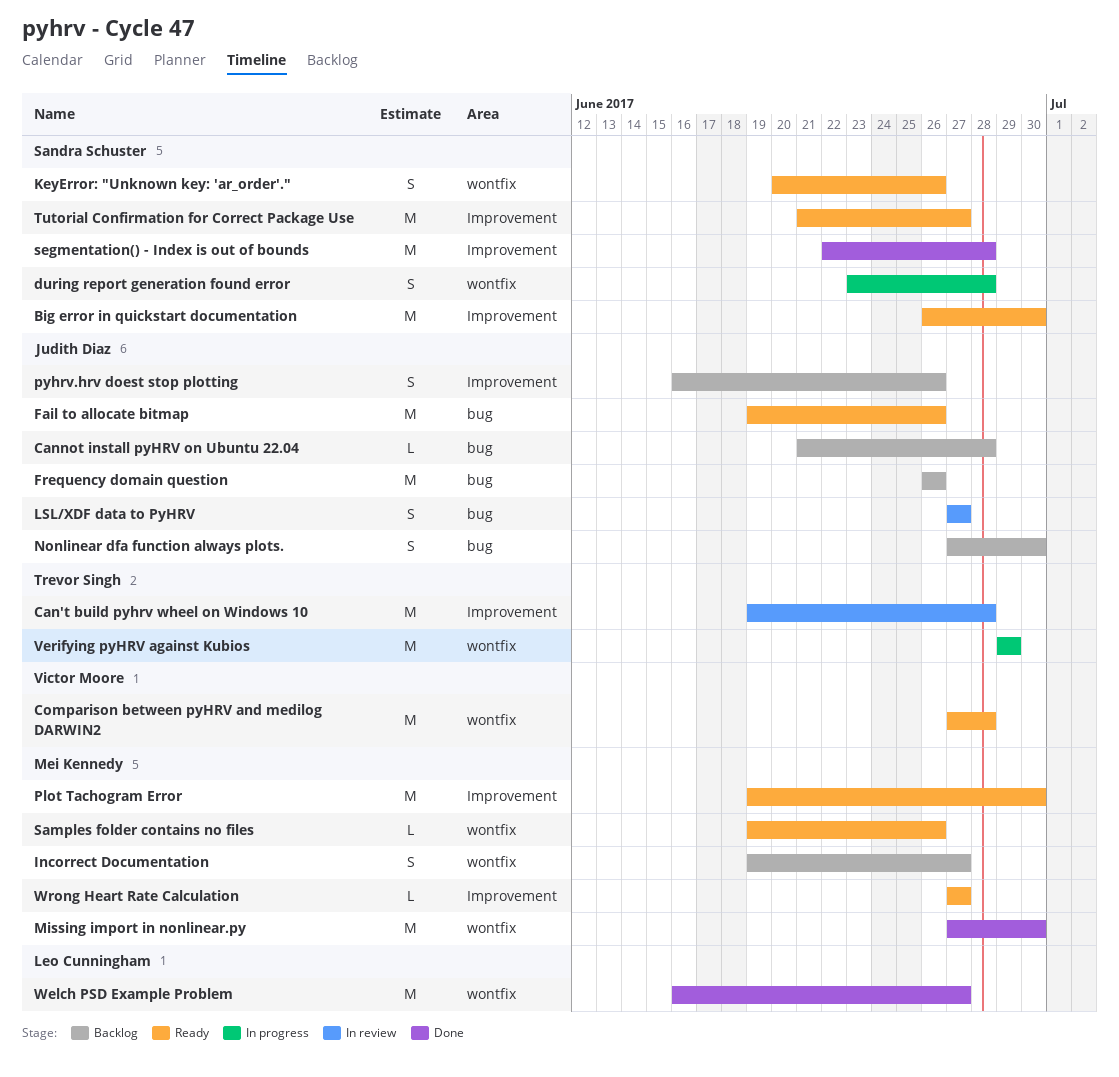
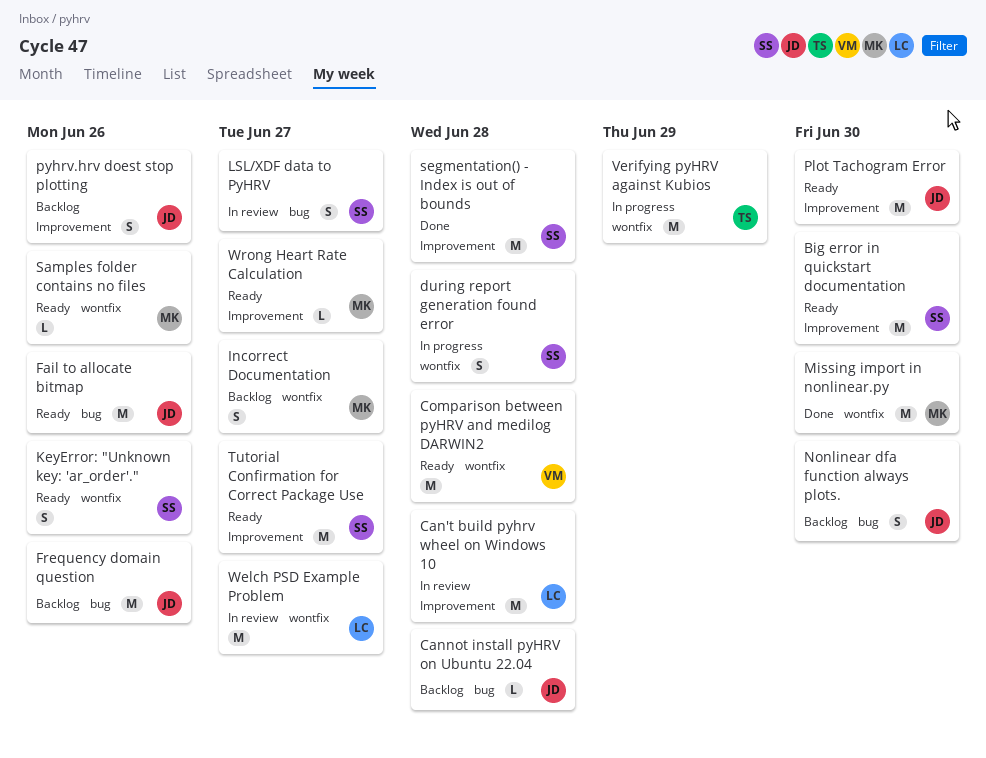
Can't build pyhrv wheel on Windows 10, owner: Trevor Singh -> Leo Cunningham
LSL/XDF data to PyHRV, owner: Judith Diaz -> Sandra Schuster
Plot Tachogram Error, owner: Mei Kennedy -> Judith Diaz
Welch PSD Example Problem, status: Done -> In review

